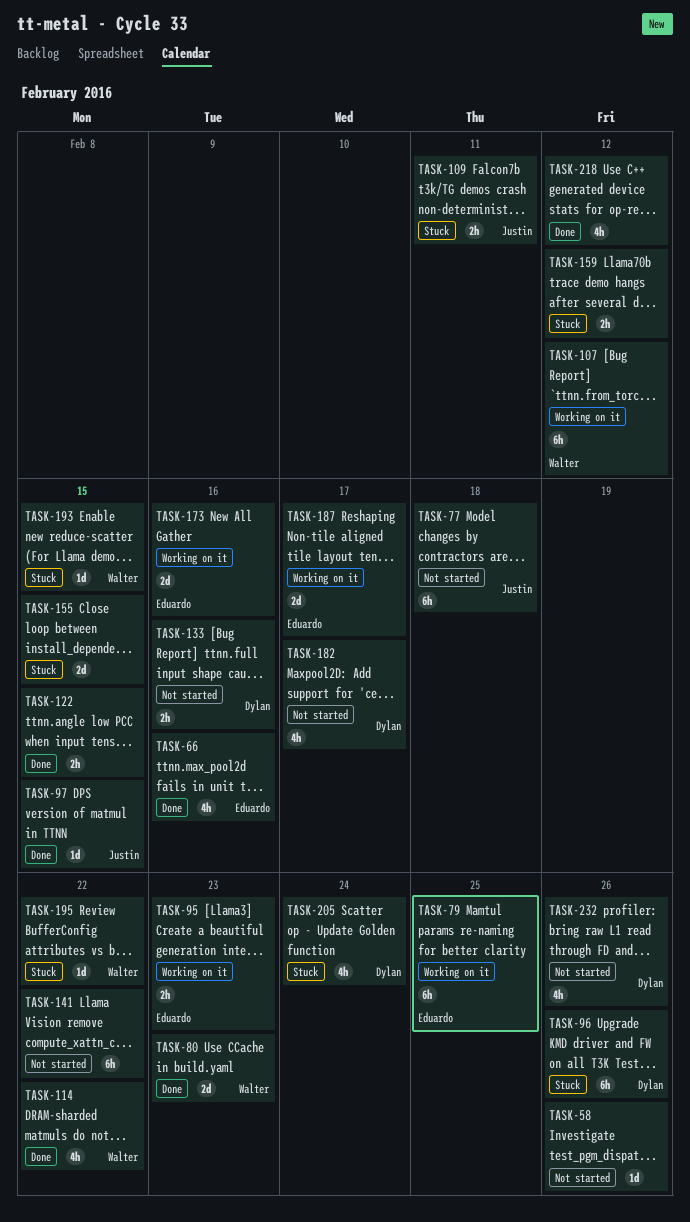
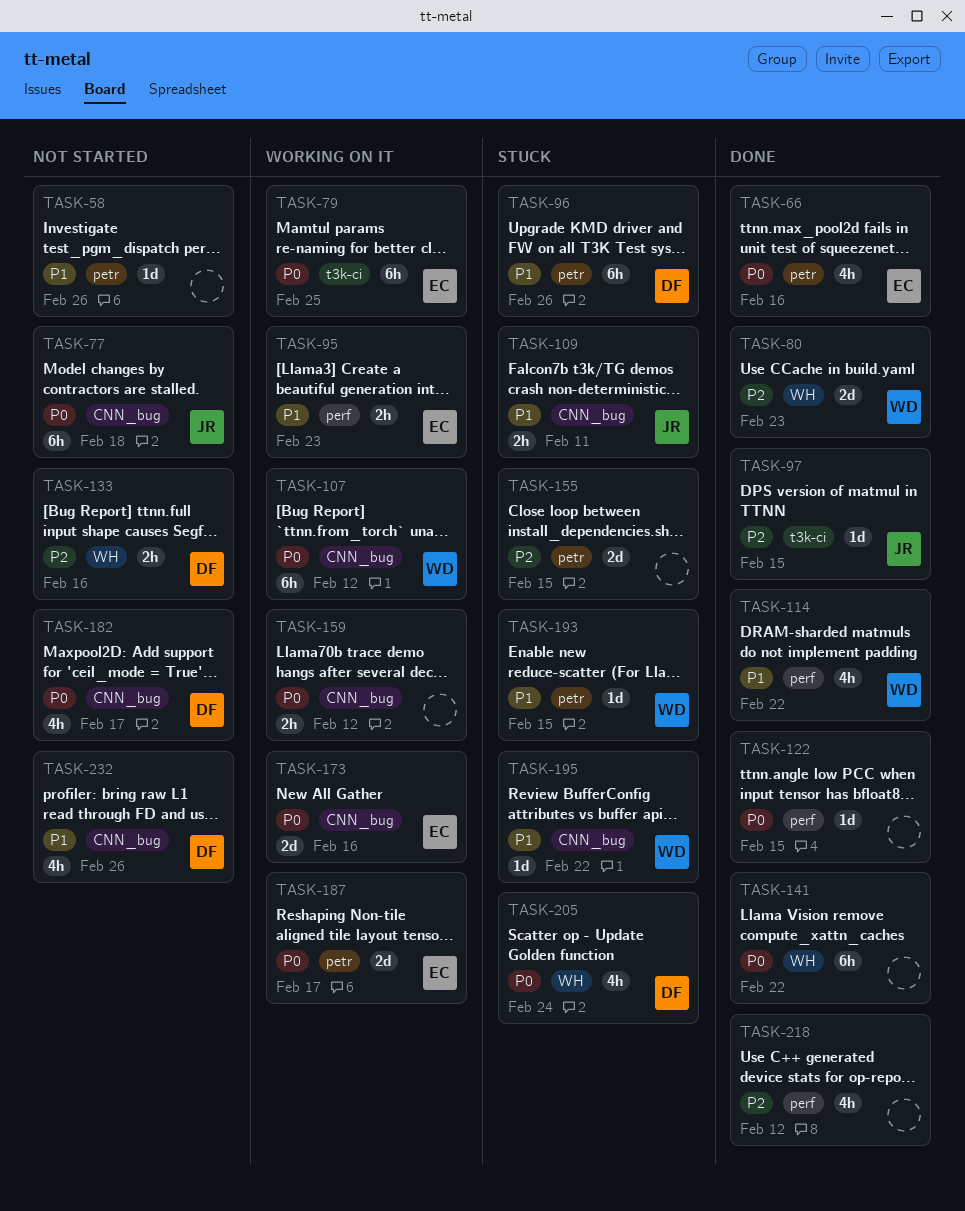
TASK-122, estimate: 2h -> 1d
TASK-141, status: Not started -> Done
TASK-159, status: Stuck -> Working on it

